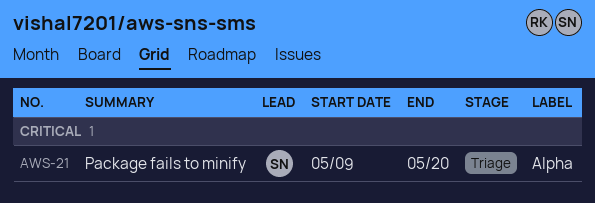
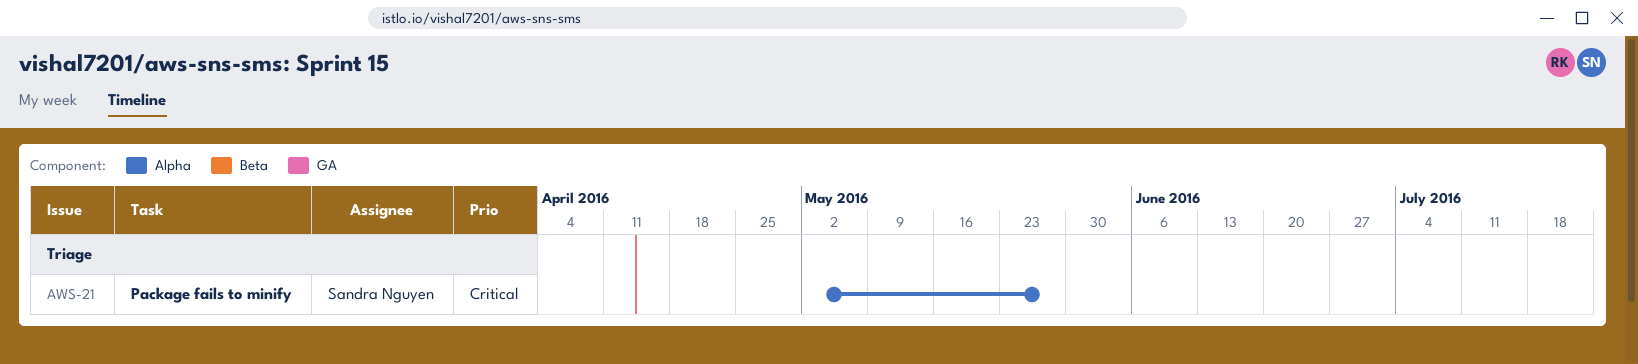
AWS-21, start: May 9 -> May 2
AWS-21, due: May 20 -> May 27

